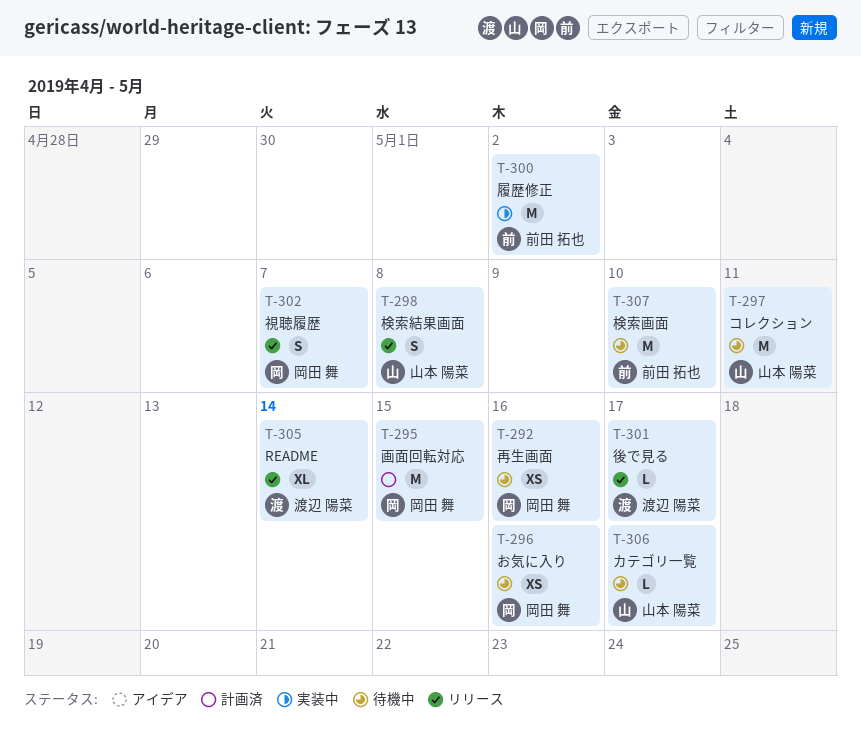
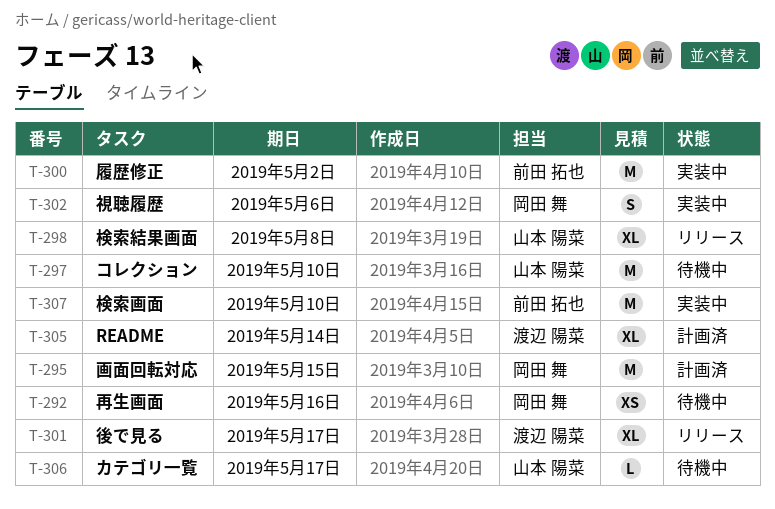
T-296: present -> none
T-297, due: May 11 -> May 10
T-298, estimate: S -> XL
T-301, estimate: L -> XL
T-302, status: リリース -> 実装中
T-302, due: May 7 -> May 6
T-305, status: リリース -> 計画済
T-307, status: 待機中 -> 実装中

